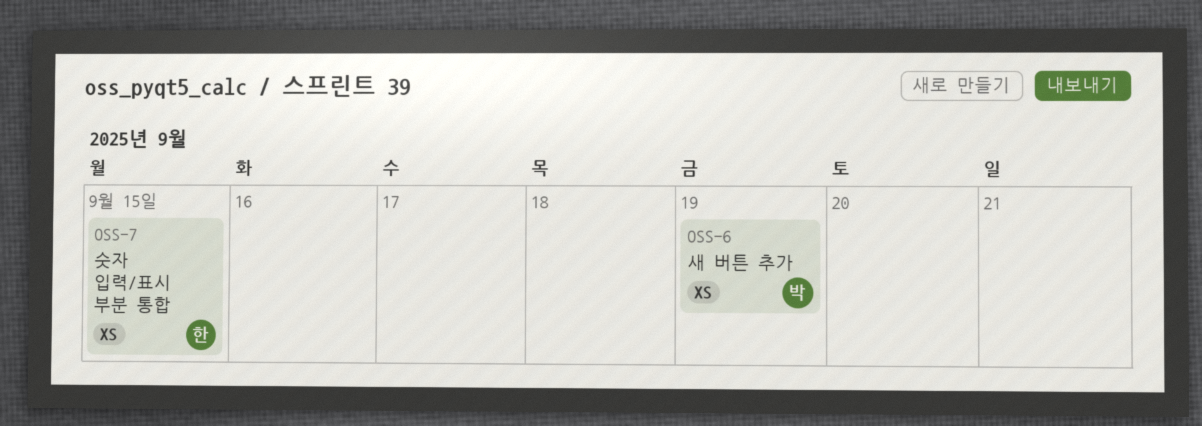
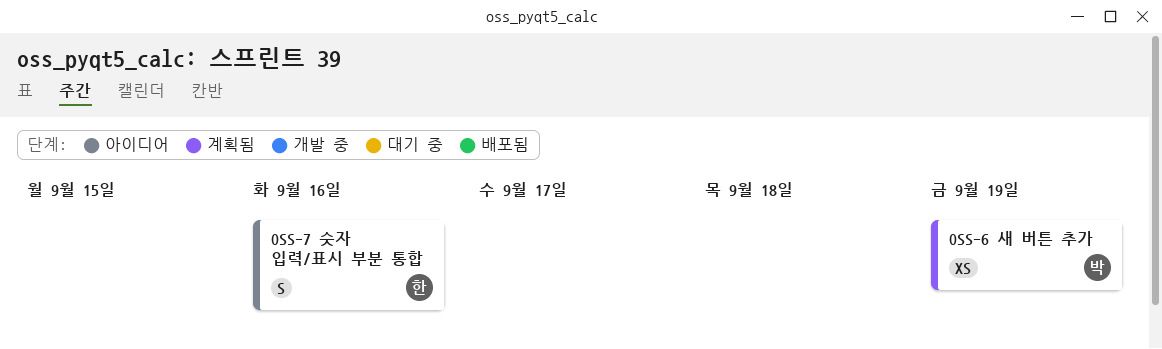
OSS-7, estimate: XS -> S
OSS-7, due: Sep 15 -> Sep 16

